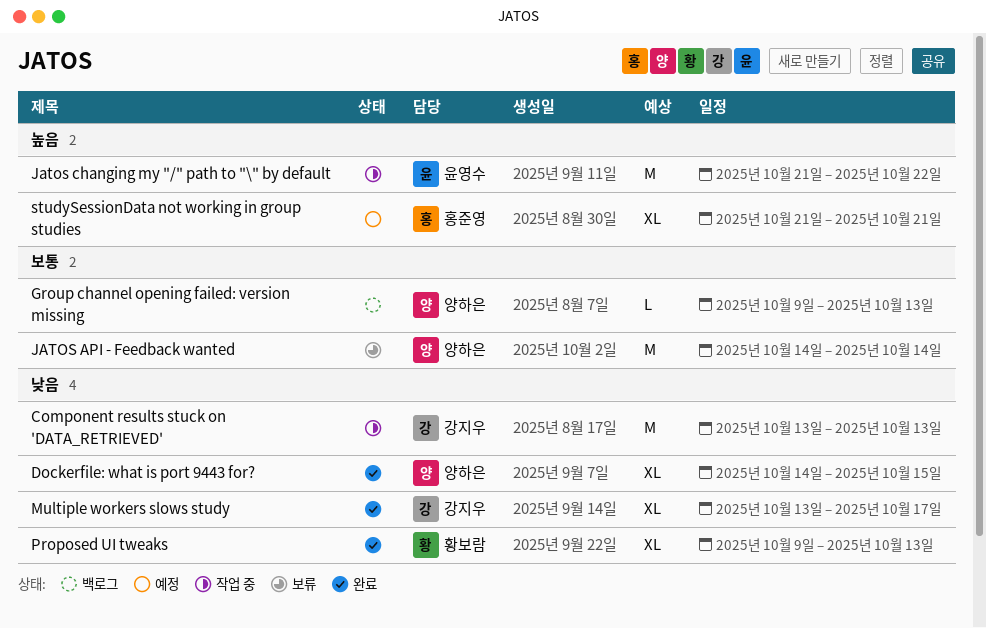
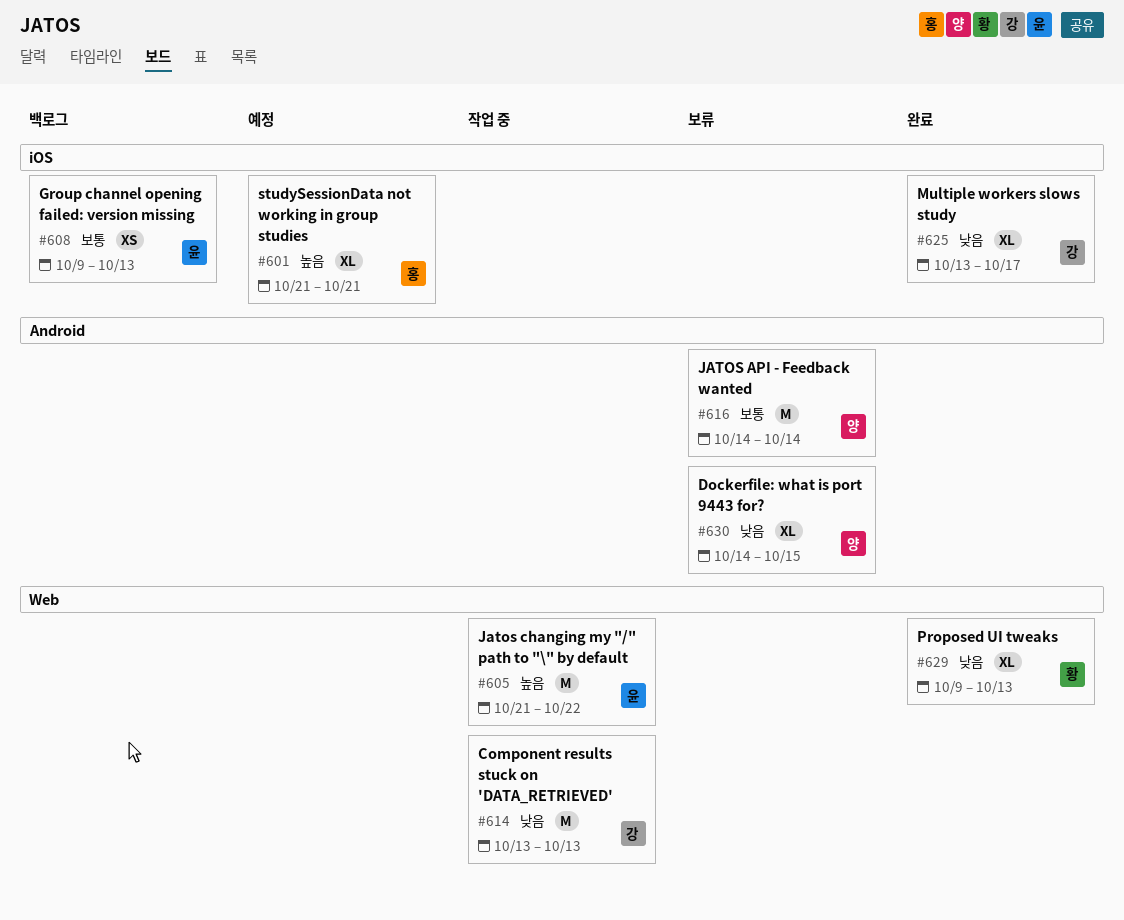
Dockerfile: what is port 9443 for?, status: 완료 -> 보류
Group channel opening failed: version missing, owner: 양하은 -> 윤영수
Group channel opening failed: version missing, estimate: L -> XS

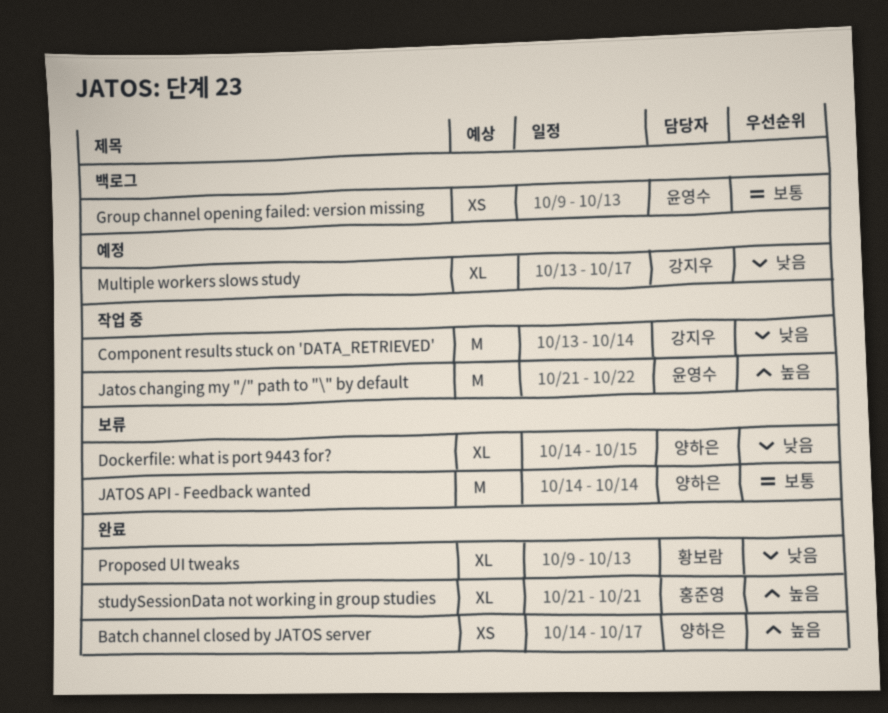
Batch channel closed by JATOS server: none -> present
Component results stuck on 'DATA_RETRIEVED', due: Oct 13 -> Oct 14
Multiple workers slows study, status: 완료 -> 예정
studySessionData not working in group studies, status: 예정 -> 완료

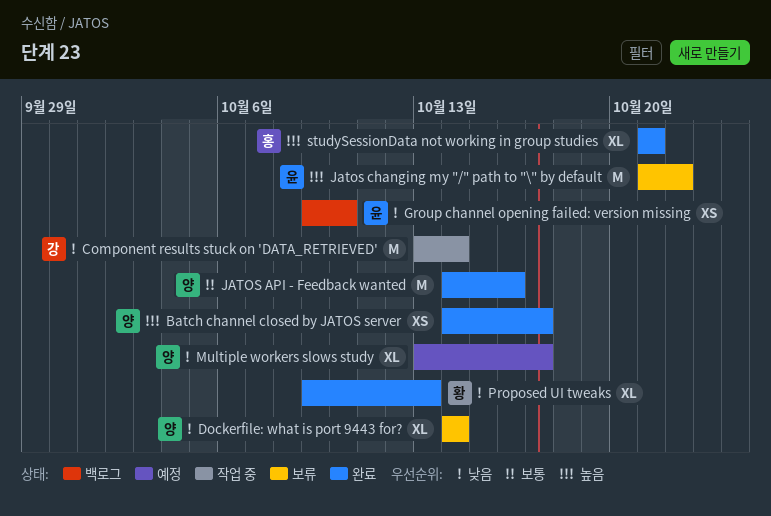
Dockerfile: what is port 9443 for?, due: Oct 15 -> Oct 14
Group channel opening failed: version missing, priority: 보통 -> 낮음
Group channel opening failed: version missing, due: Oct 13 -> Oct 10
JATOS API - Feedback wanted, status: 보류 -> 완료
JATOS API - Feedback wanted, due: Oct 14 -> Oct 16
Jatos changing my "/" path to "\" by default, status: 작업 중 -> 보류
Multiple workers slows study, owner: 강지우 -> 양하은

